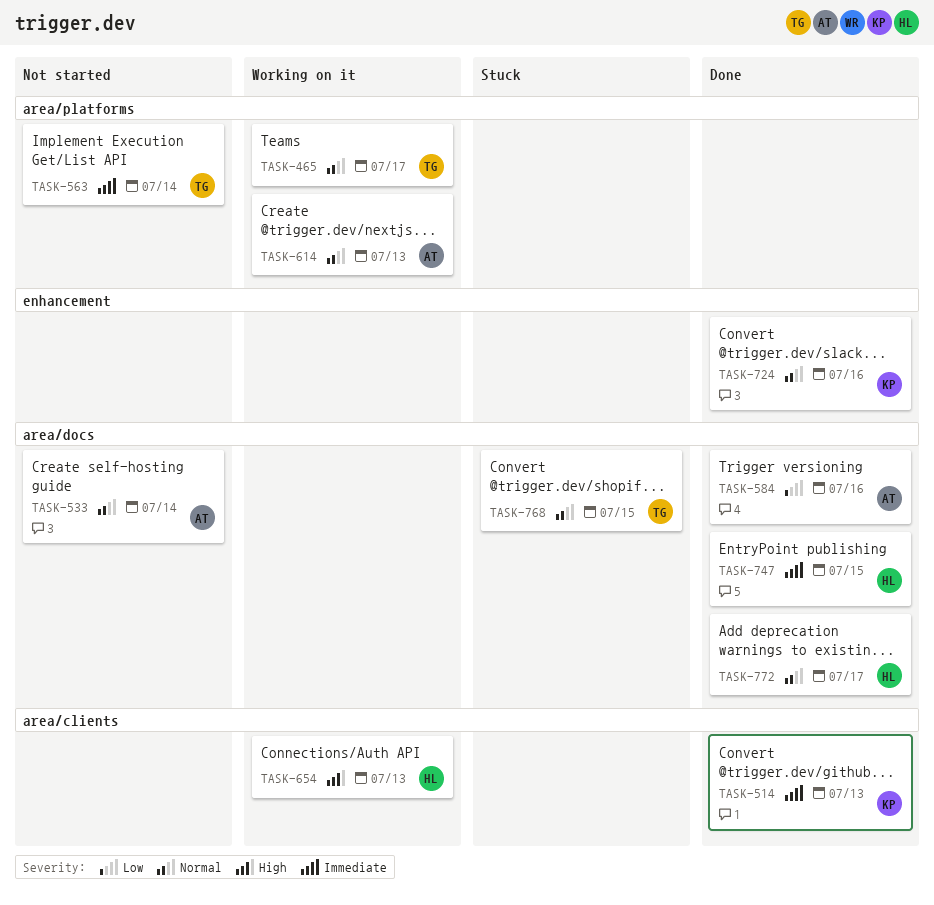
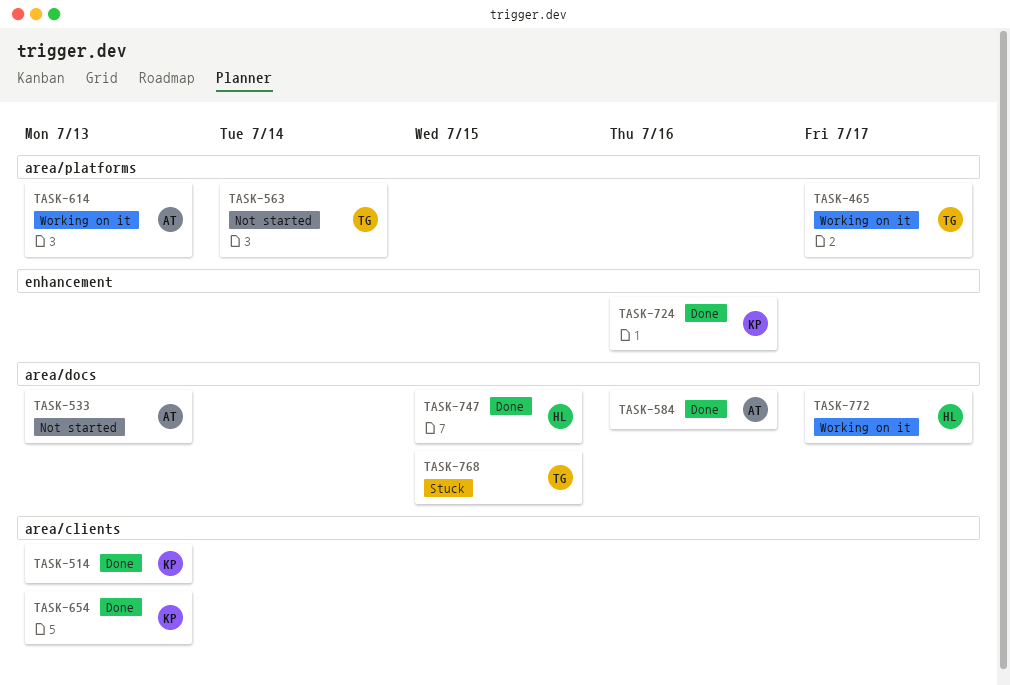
TASK-533, due: Jul 14 -> Jul 13
TASK-654, status: Working on it -> Done
TASK-654, owner: HL -> KP
TASK-772, status: Done -> Working on it

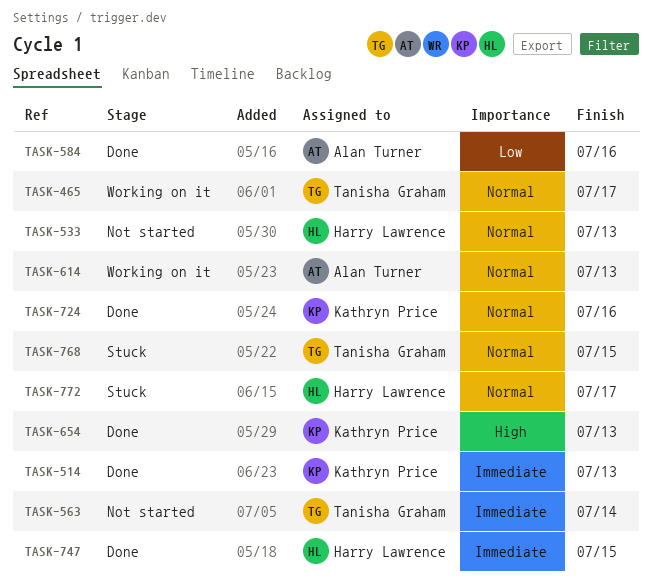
TASK-533, owner: Alan Turner -> Harry Lawrence
TASK-772, status: Working on it -> Stuck

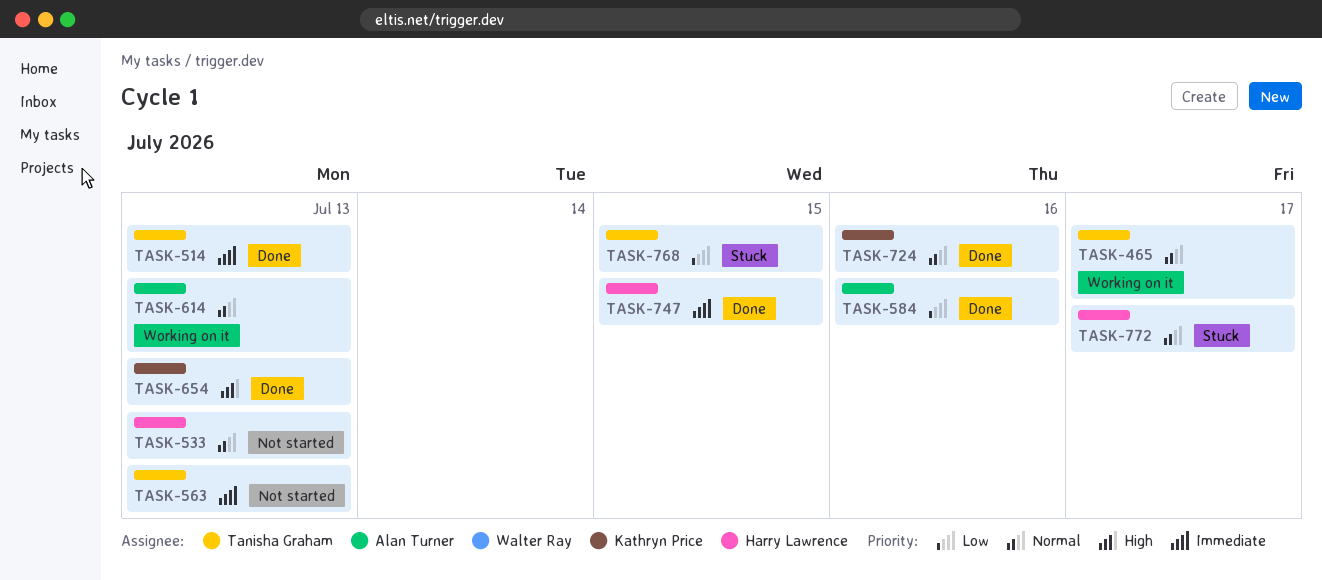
TASK-514, owner: Kathryn Price -> Tanisha Graham
TASK-563, due: Jul 14 -> Jul 13
TASK-768, priority: Normal -> Low

